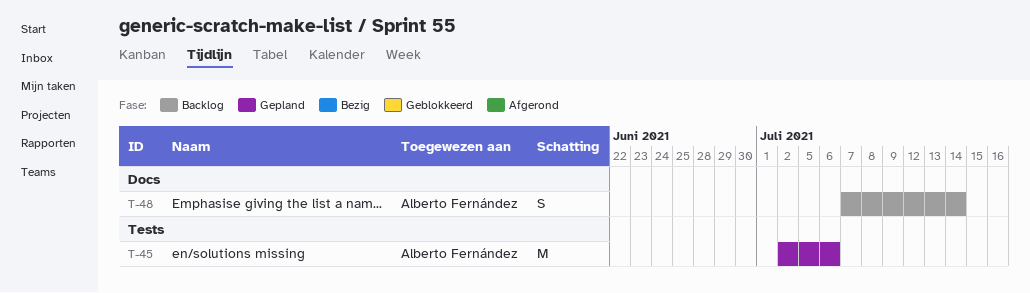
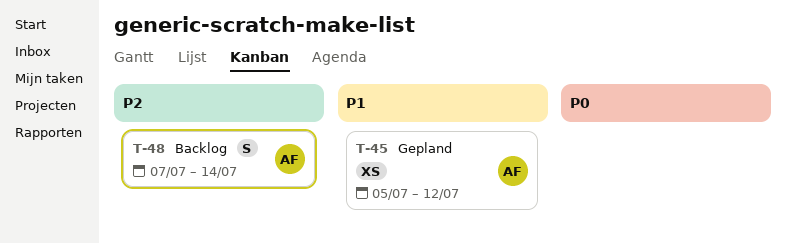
T-45, estimate: M -> XS
T-45, start: Jul 2 -> Jul 5
T-45, due: Jul 6 -> Jul 12

